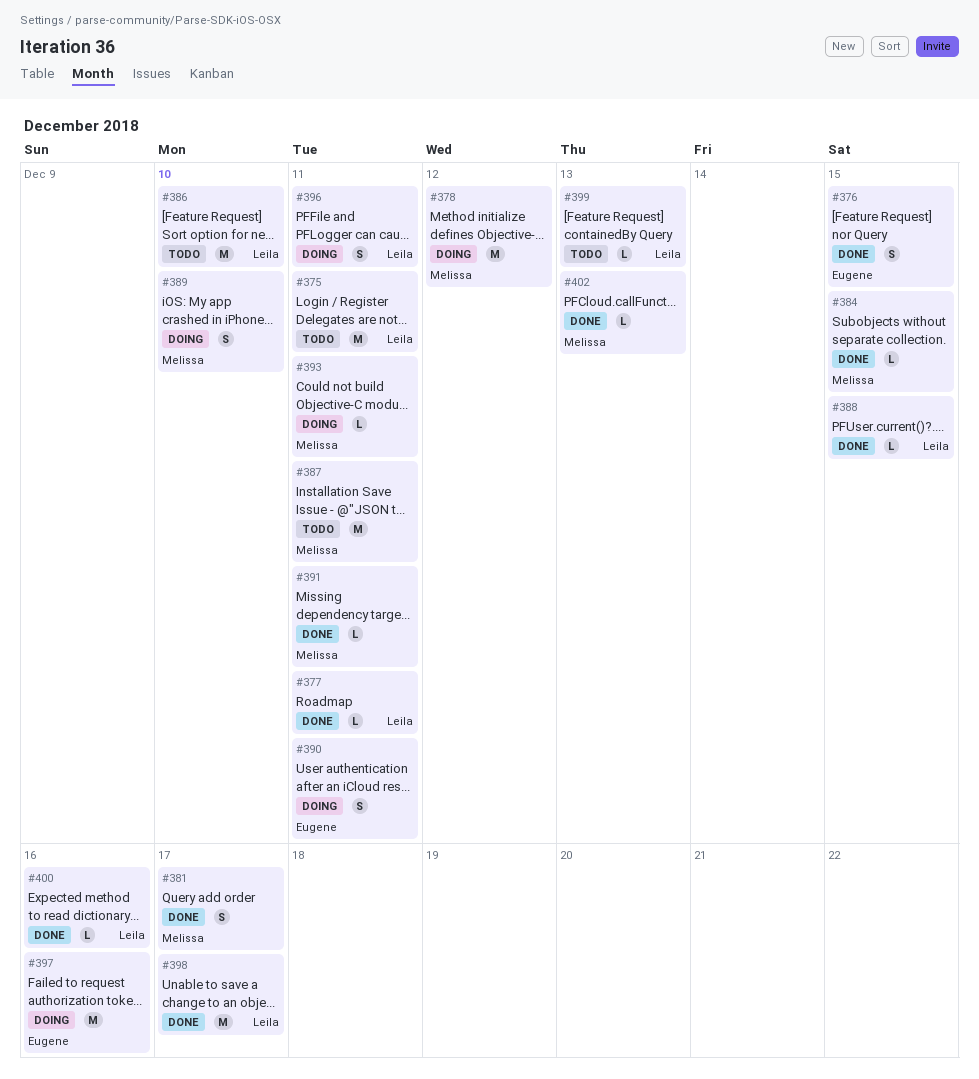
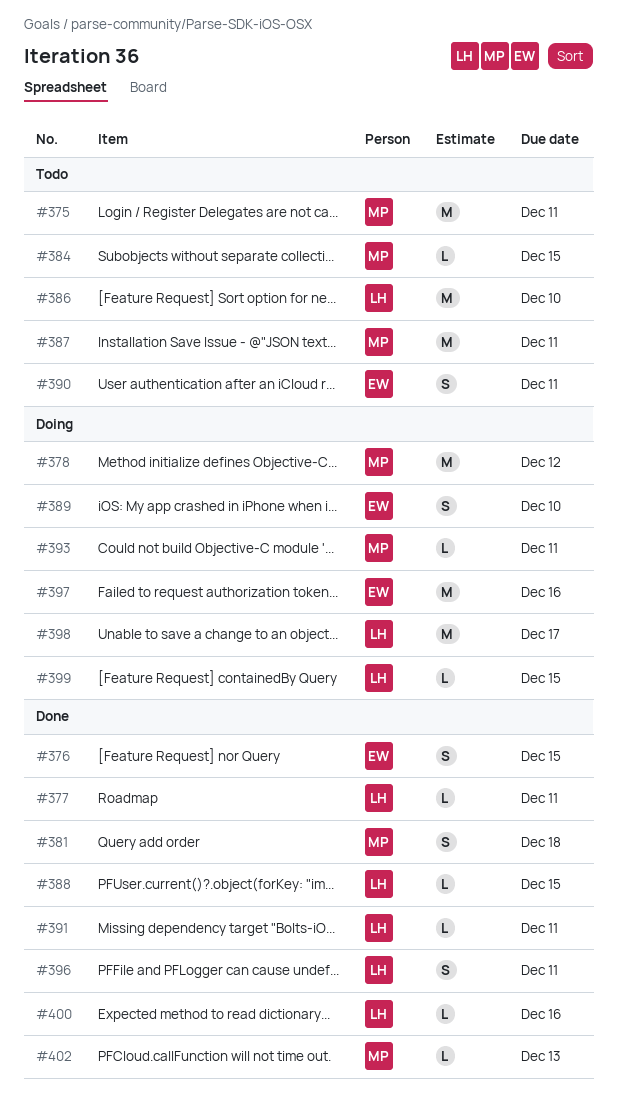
#375, owner: Leila -> Melissa
#381, due: Dec 17 -> Dec 18
#384, status: Done -> Todo
#389, owner: Melissa -> Eugene
#390, status: Doing -> Todo
#391, owner: Melissa -> Leila
#396, status: Doing -> Done
#398, status: Done -> Doing
#399, status: Todo -> Doing
#399, due: Dec 13 -> Dec 15

